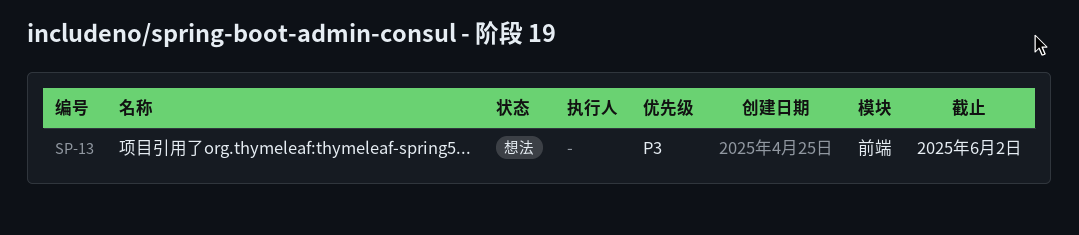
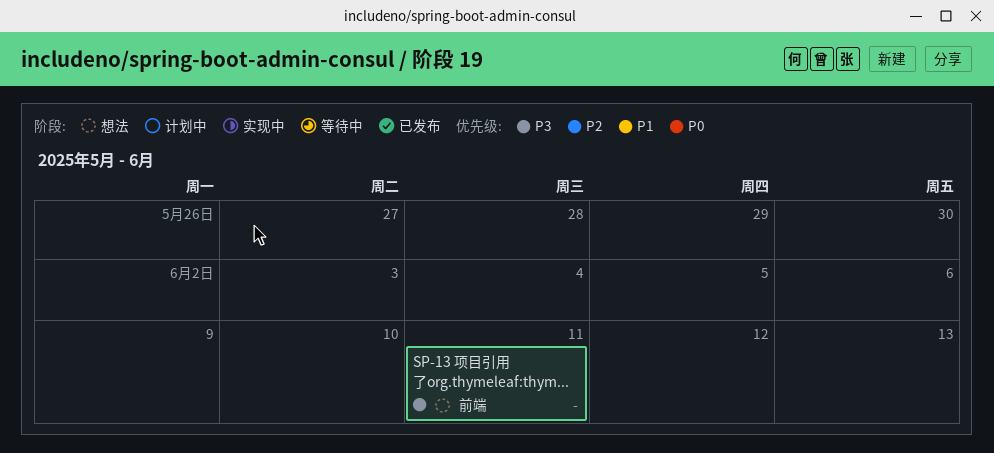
SP-13, due: Jun 2 -> Jun 11

